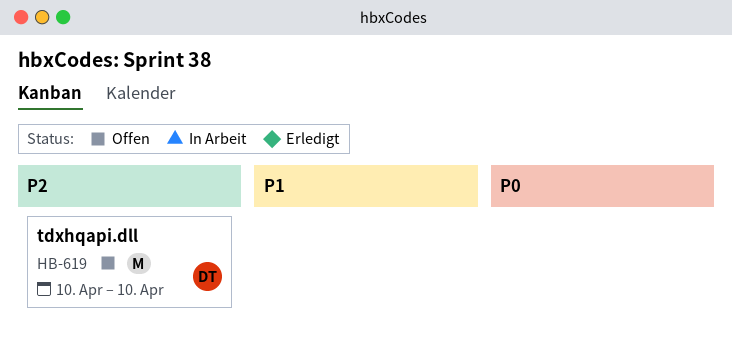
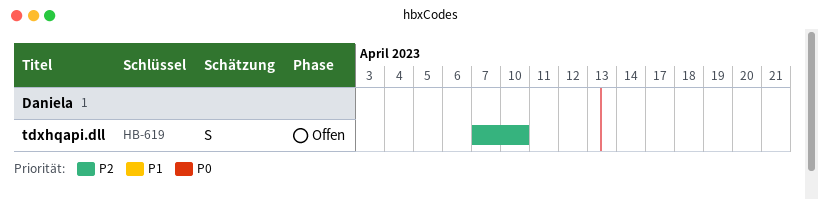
HB-619, estimate: M -> S
HB-619, start: Apr 10 -> Apr 7

